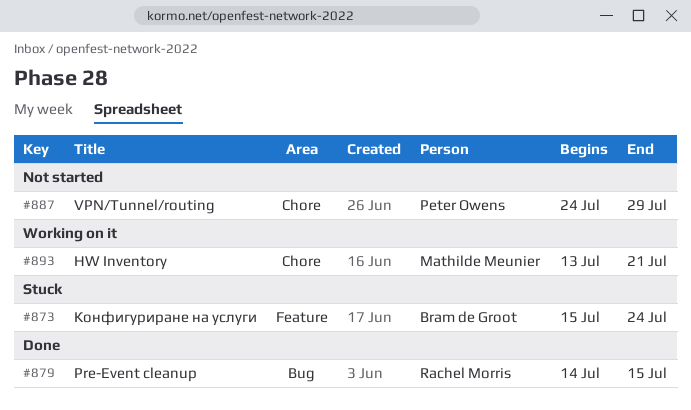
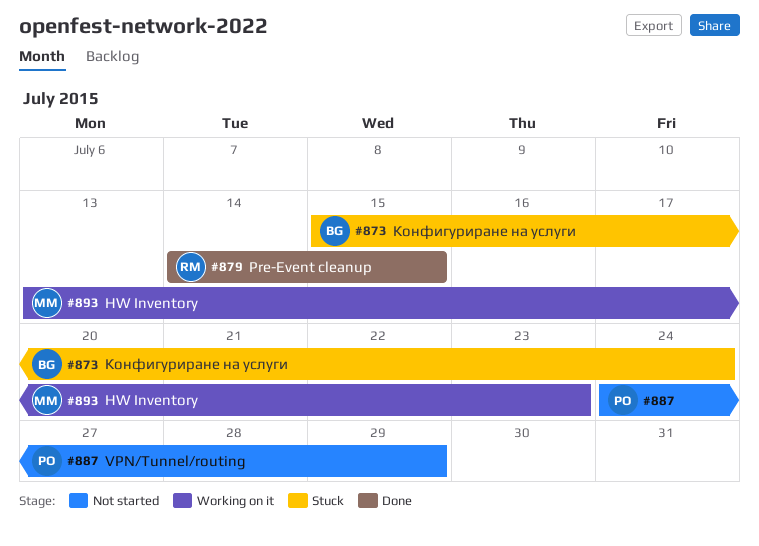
#893, due: Jul 21 -> Jul 23

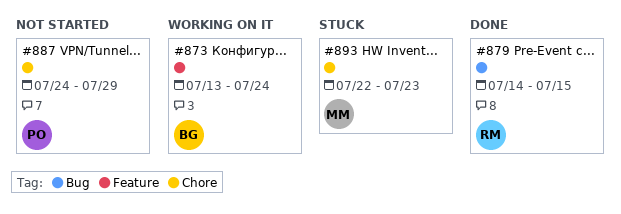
#873, status: Stuck -> Working on it
#873, start: Jul 15 -> Jul 13
#893, status: Working on it -> Stuck
#893, start: Jul 13 -> Jul 22

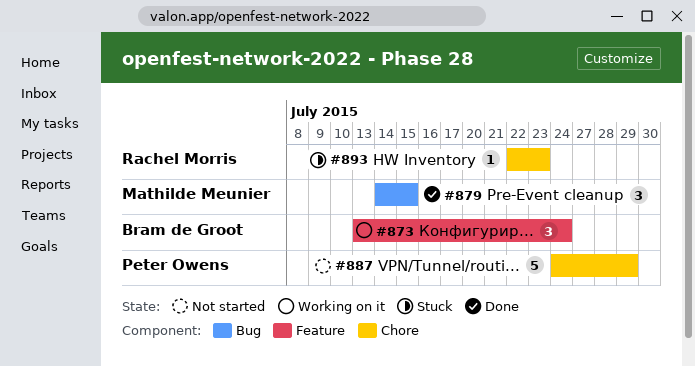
#879, owner: Rachel Morris -> Mathilde Meunier
#893, owner: Mathilde Meunier -> Rachel Morris

